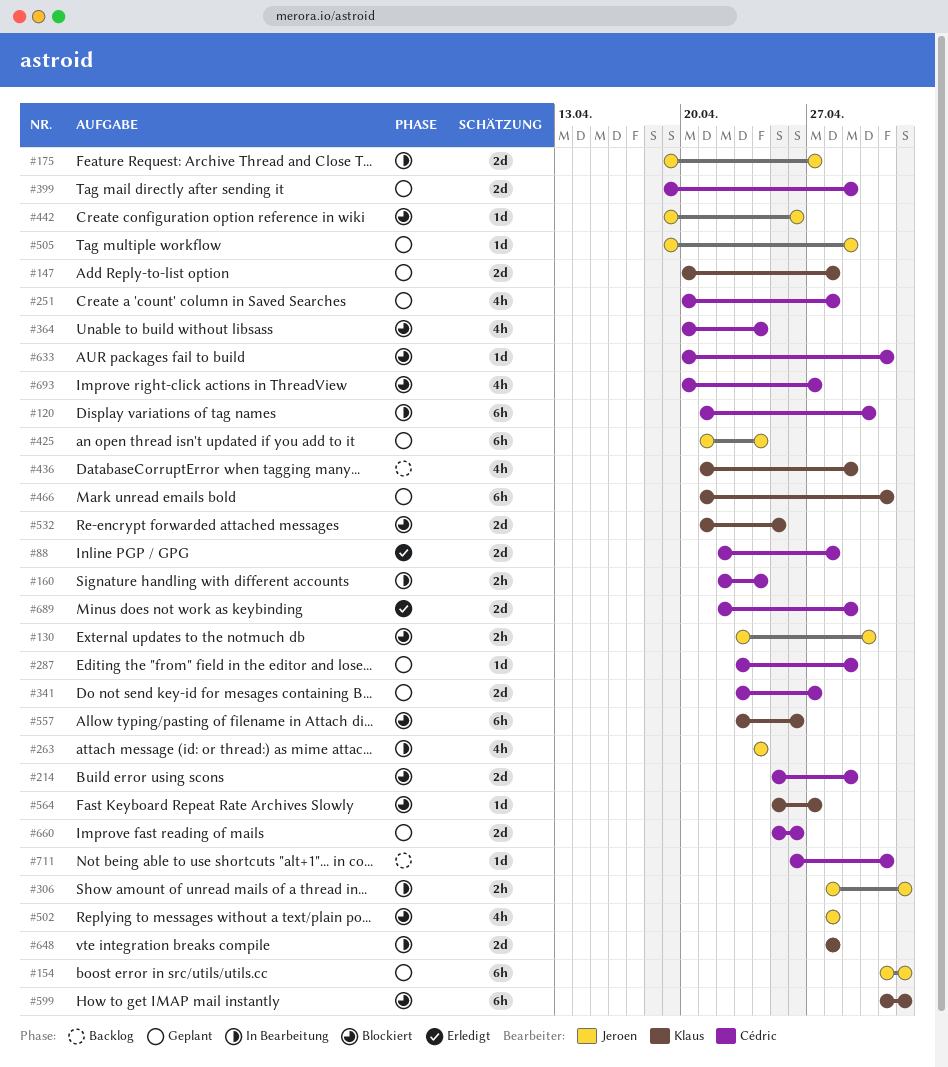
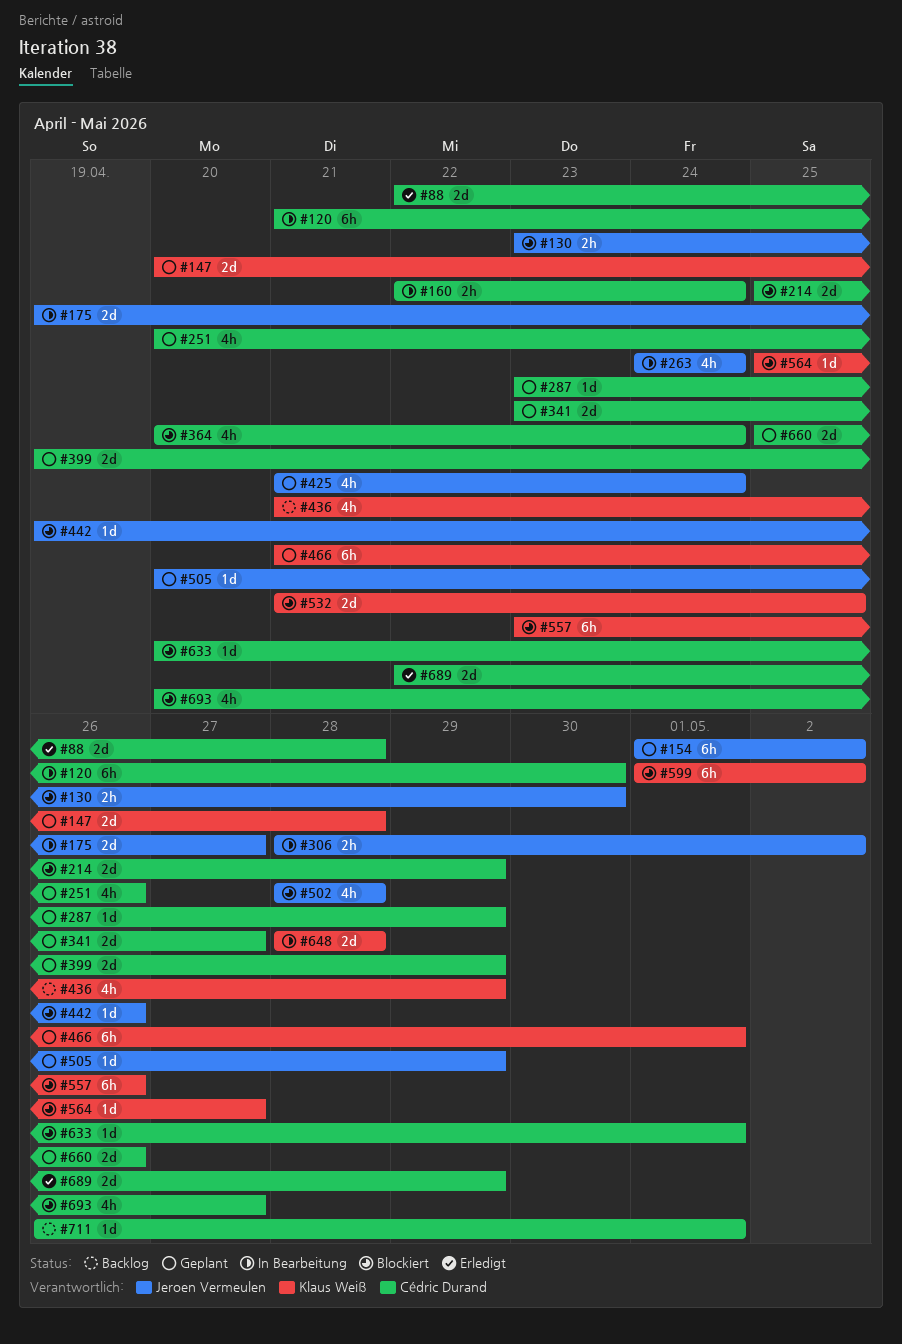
#251, due: Apr 28 -> Apr 26
#425, estimate: 6h -> 4h
#505, start: Apr 19 -> Apr 20

